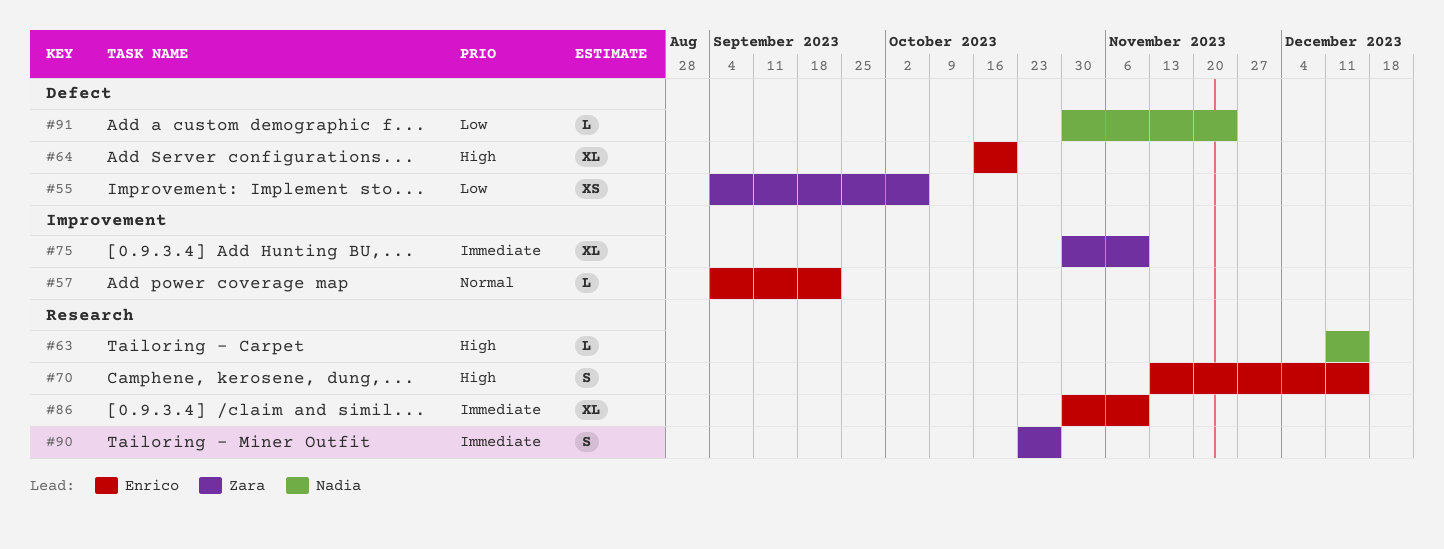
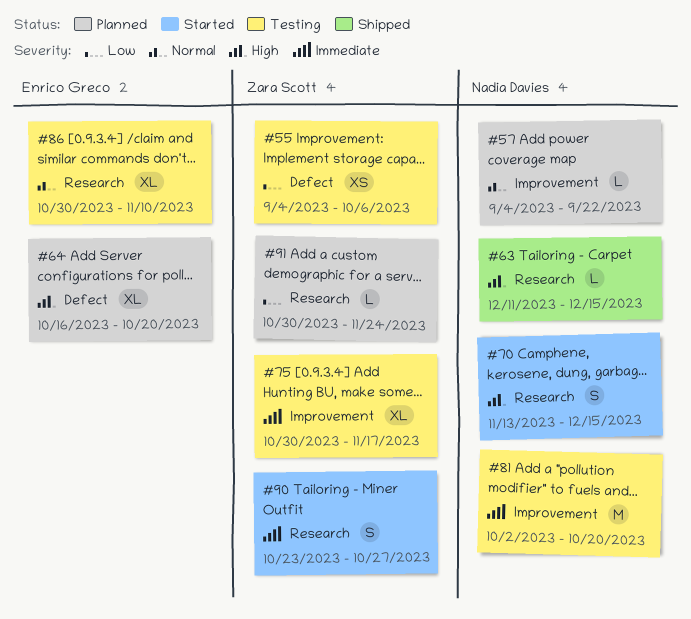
#57, owner: Enrico Greco -> Nadia Davies
#70, owner: Enrico Greco -> Nadia Davies
#75, due: Nov 10 -> Nov 17
#81: none -> present
#86, priority: Immediate -> Normal
#91, owner: Nadia Davies -> Zara Scott
#91, label: Defect -> Research

